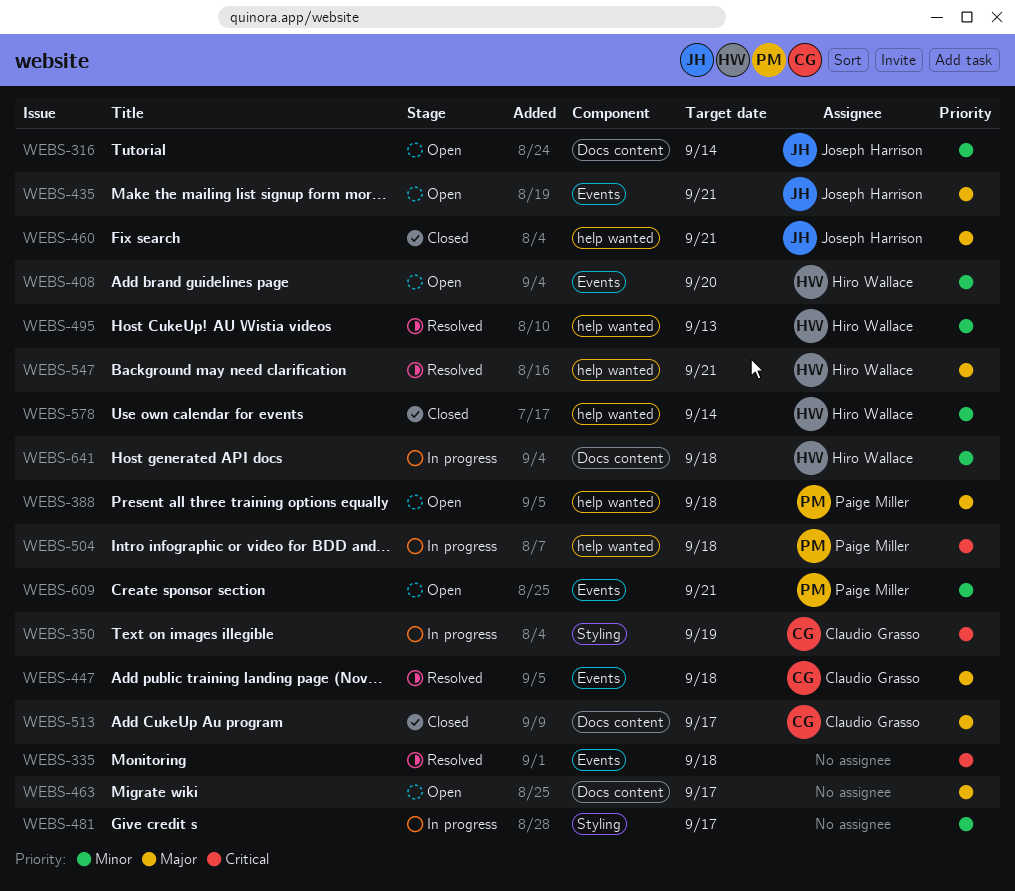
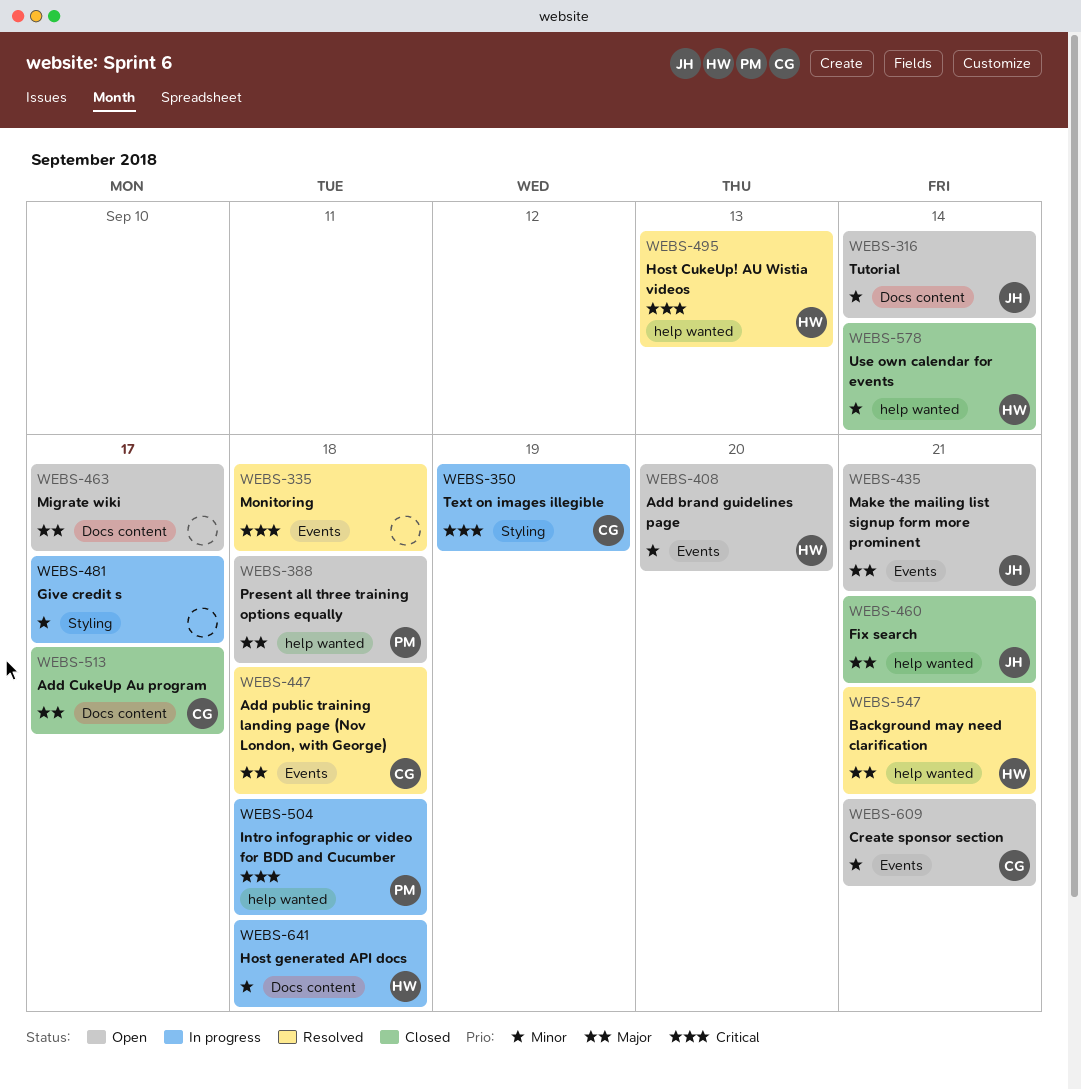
WEBS-495, priority: Minor -> Critical
WEBS-609, owner: Paige Miller -> Claudio Grasso

